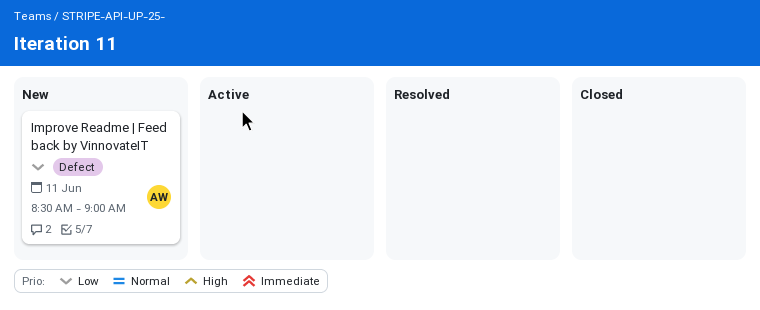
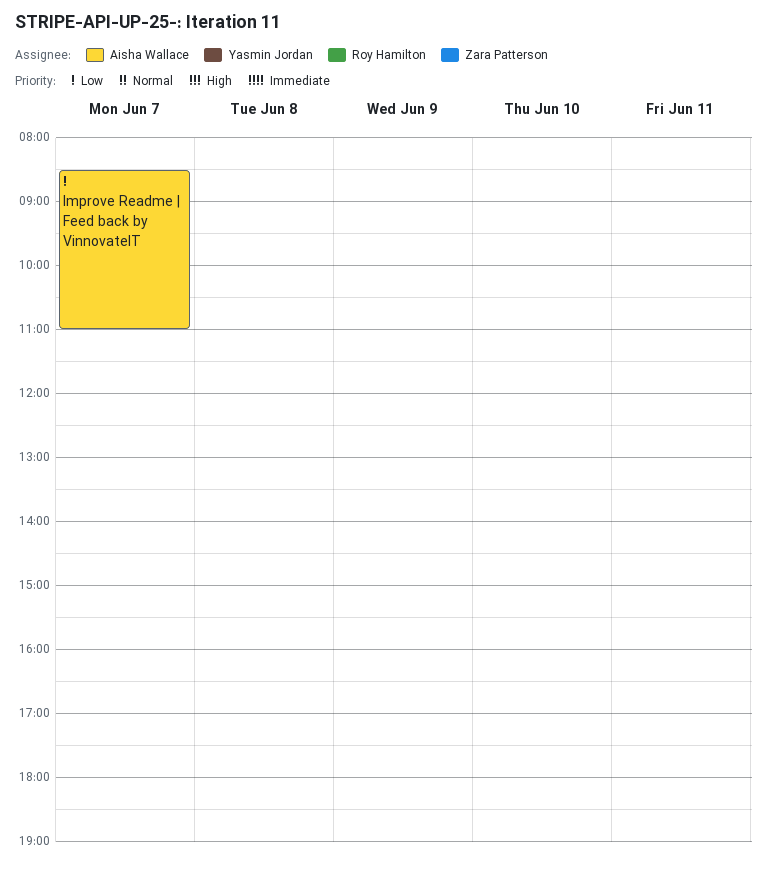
Improve Readme | Feed back by VinnovateIT, day: Jun 11 -> Jun 7
Improve Readme | Feed back by VinnovateIT, ends: 09:00 -> 11:00

